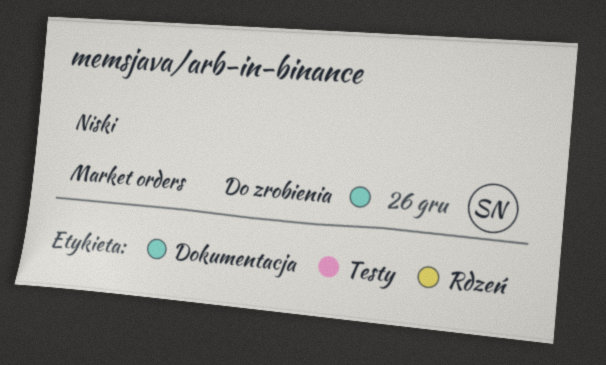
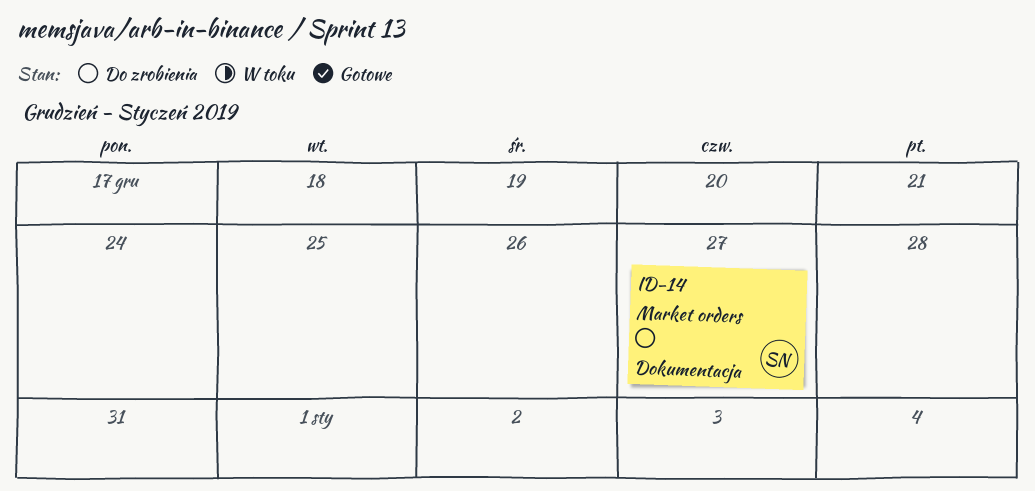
Market orders, due: Dec 26 -> Dec 27

